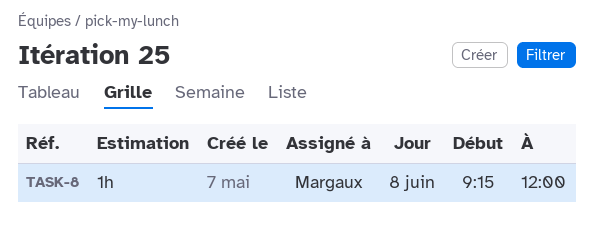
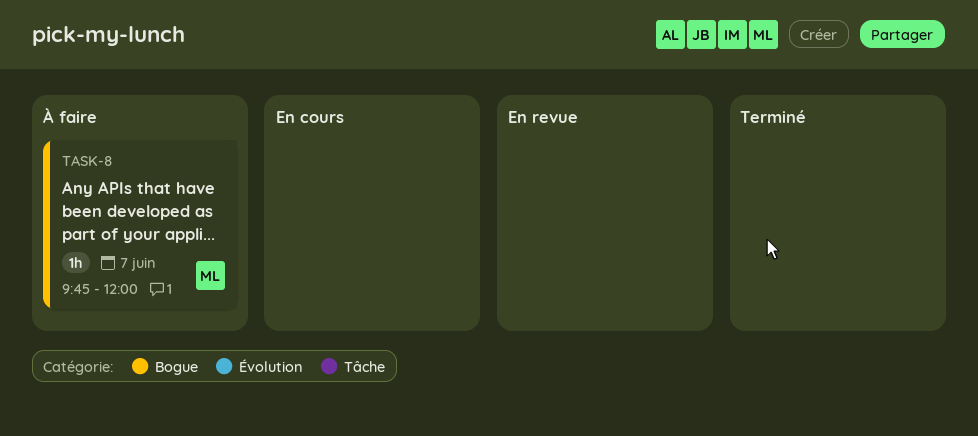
TASK-8, day: Jun 8 -> Jun 7
TASK-8, begins: 09:15 -> 09:45

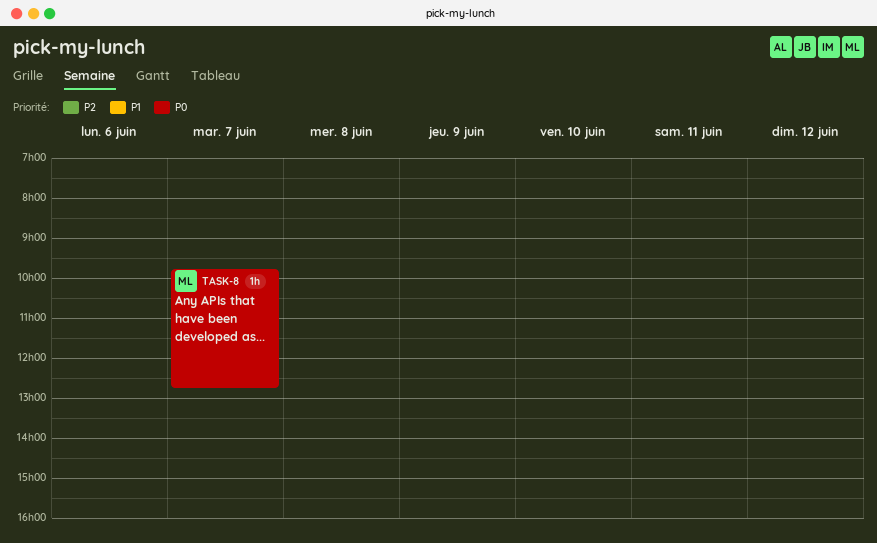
TASK-8, ends: 12:00 -> 12:45

